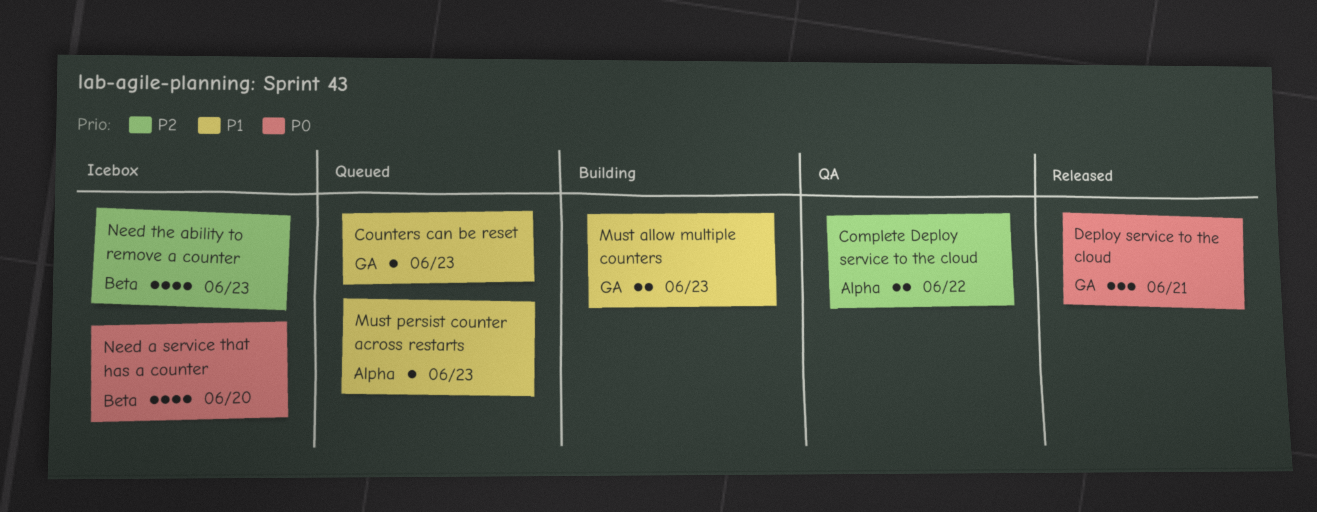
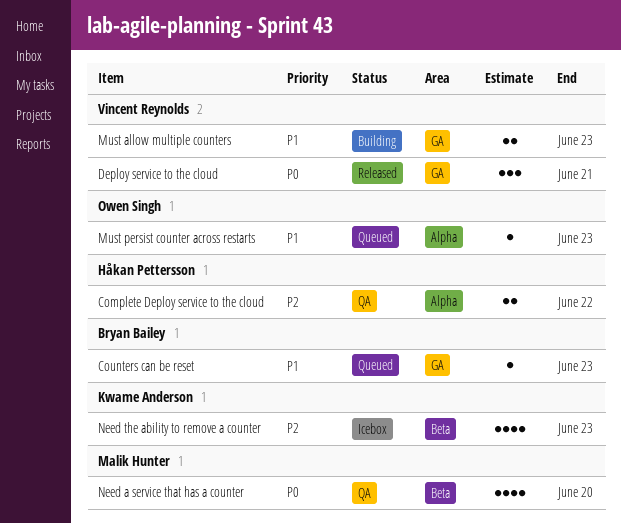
Need a service that has a counter, status: Icebox -> QA

